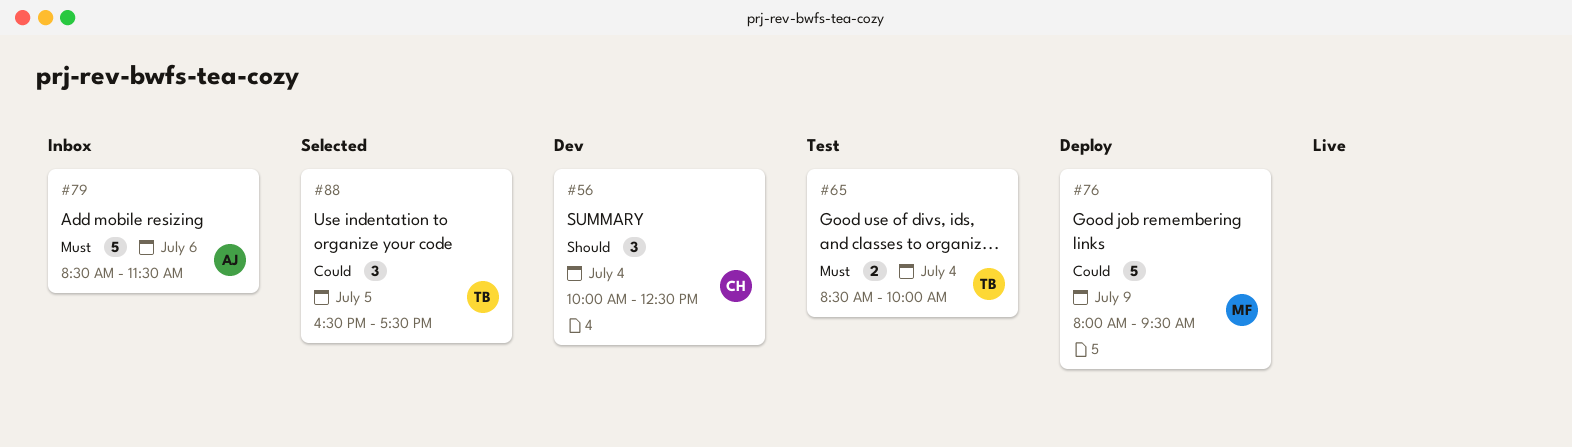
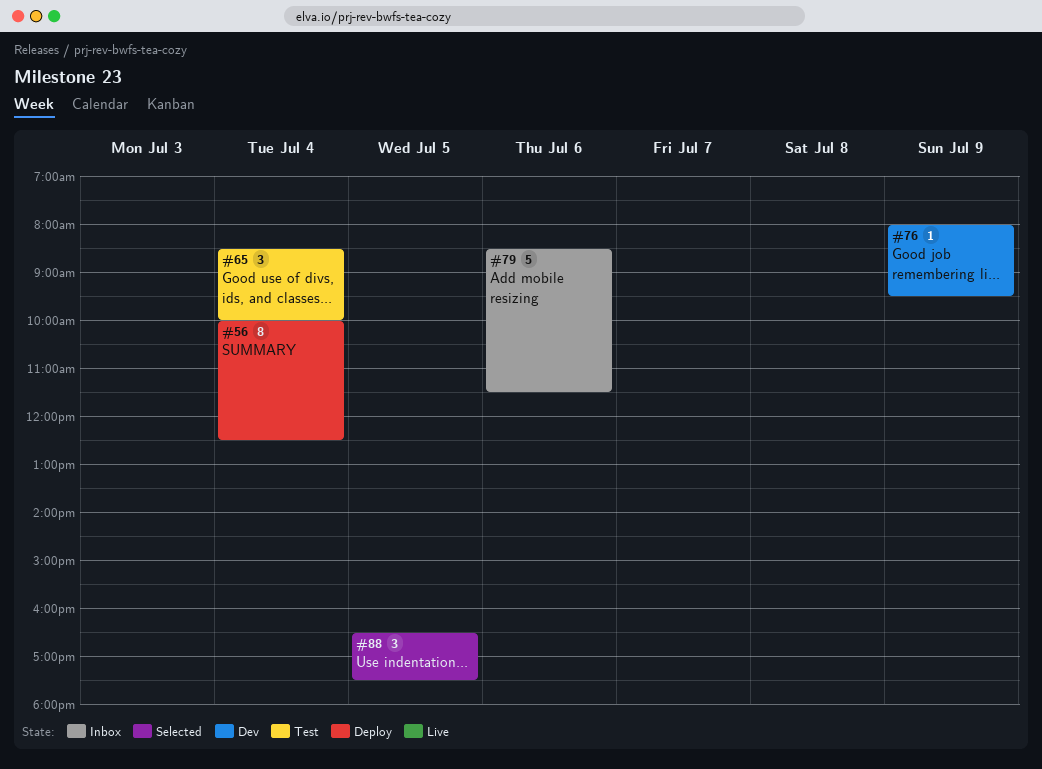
#56, status: Dev -> Deploy
#56, estimate: 3 -> 8
#65, estimate: 2 -> 3
#76, status: Deploy -> Dev
#76, estimate: 5 -> 1

